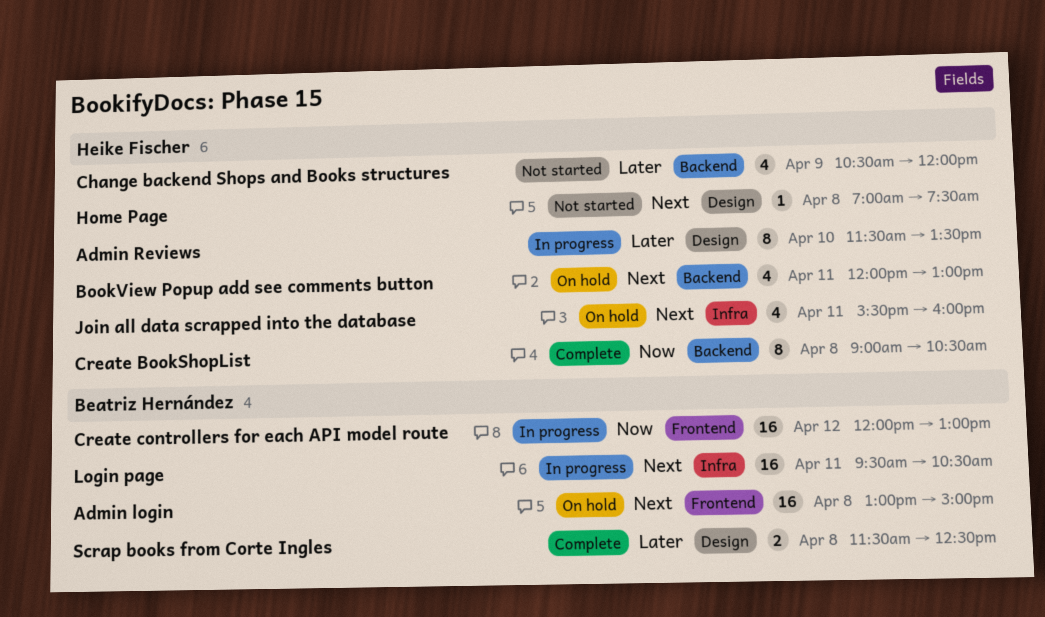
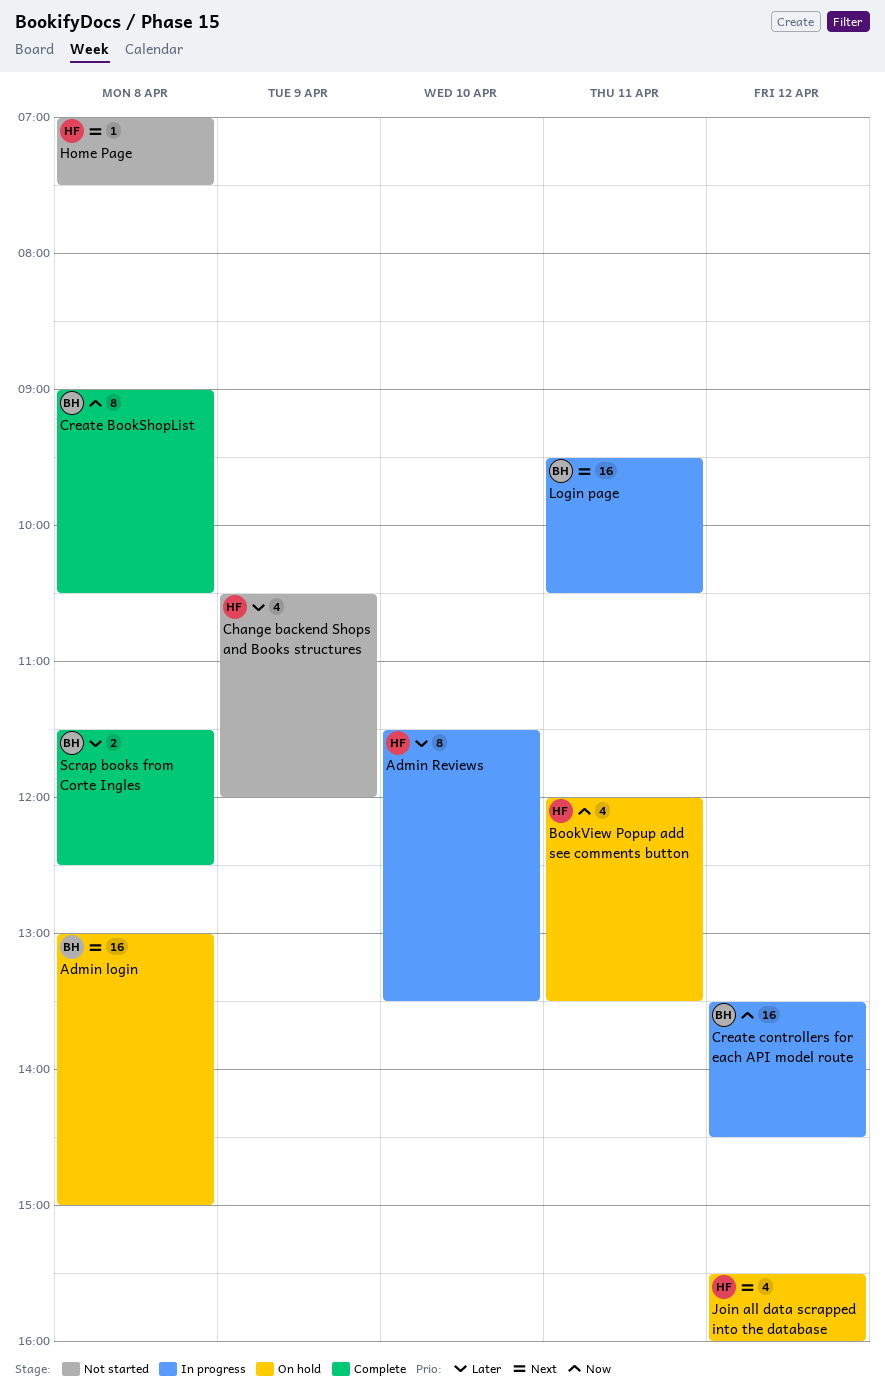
BookView Popup add see comments button, priority: Next -> Now
BookView Popup add see comments button, ends: 13:00 -> 13:30
Create BookShopList, owner: Heike Fischer -> Beatriz Hernández
Create controllers for each API model route, begins: 12:00 -> 13:30
Create controllers for each API model route, ends: 13:00 -> 14:30
Join all data scrapped into the database, day: Apr 11 -> Apr 12

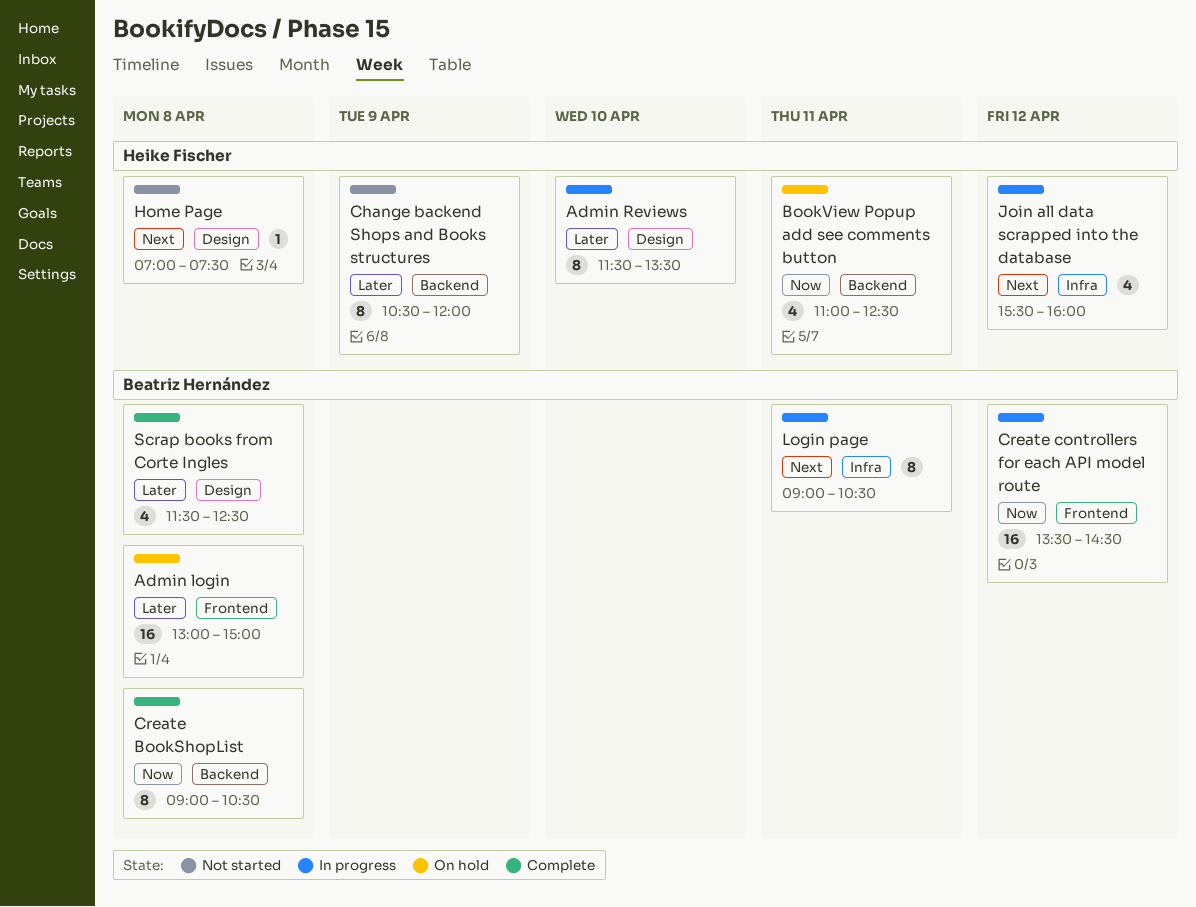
Admin login, priority: Next -> Later
BookView Popup add see comments button, begins: 12:00 -> 11:00
BookView Popup add see comments button, ends: 13:30 -> 12:30
Change backend Shops and Books structures, estimate: 4 -> 8
Join all data scrapped into the database, status: On hold -> In progress
Login page, estimate: 16 -> 8
Login page, begins: 09:30 -> 09:00
Scrap books from Corte Ingles, estimate: 2 -> 4

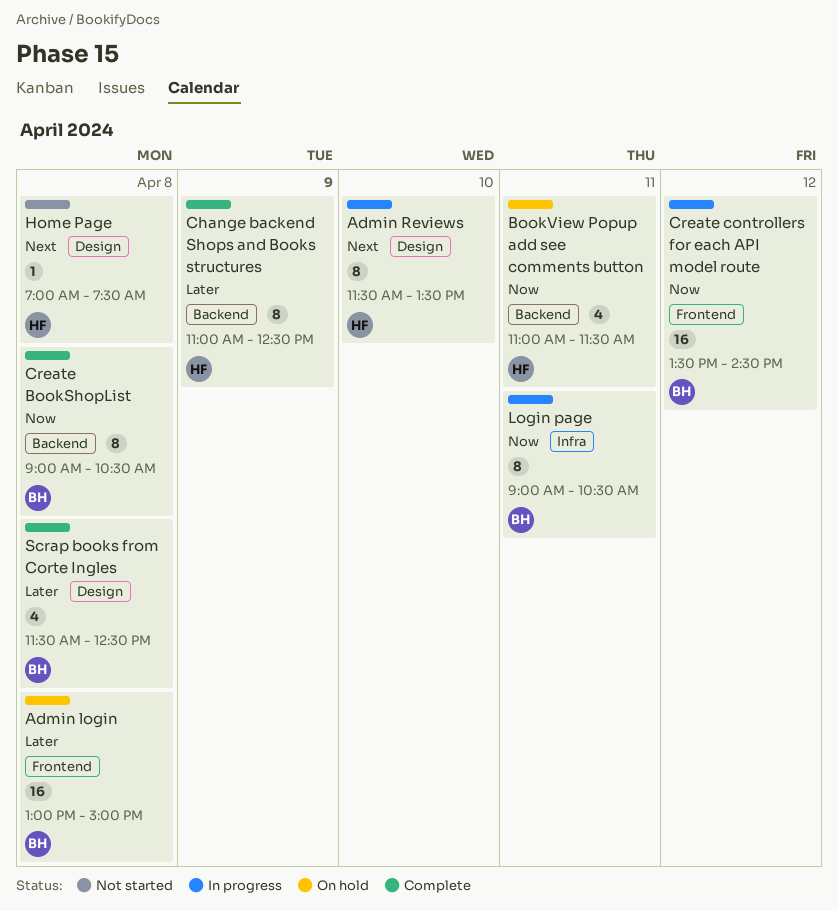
Admin Reviews, priority: Later -> Next
BookView Popup add see comments button, ends: 12:30 -> 11:30
Change backend Shops and Books structures, status: Not started -> Complete
Change backend Shops and Books structures, begins: 10:30 -> 11:00
Change backend Shops and Books structures, ends: 12:00 -> 12:30
Join all data scrapped into the database: present -> none
Login page, priority: Next -> Now

